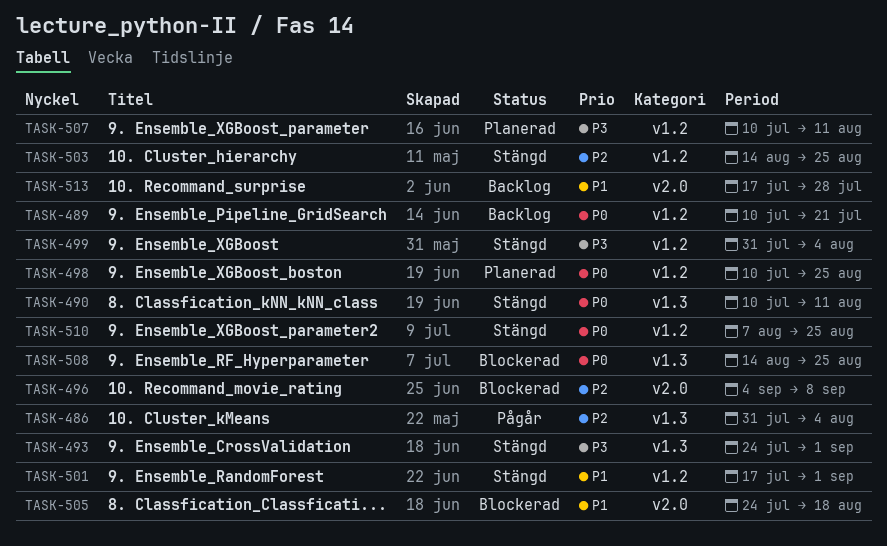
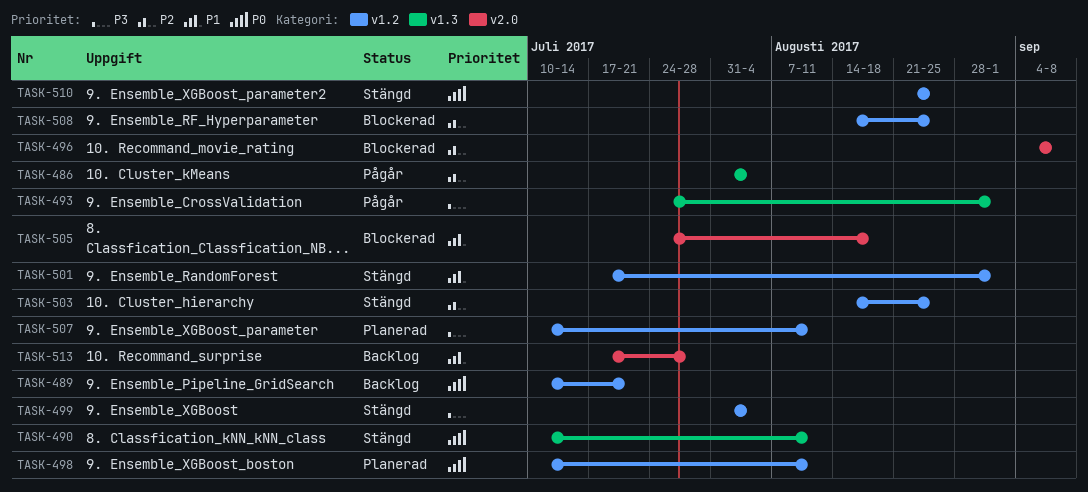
TASK-493, status: Stängd -> Pågår
TASK-498, due: Aug 25 -> Aug 11
TASK-508, priority: P0 -> P2
TASK-508, label: v1.3 -> v1.2
TASK-510, start: Aug 7 -> Aug 21

